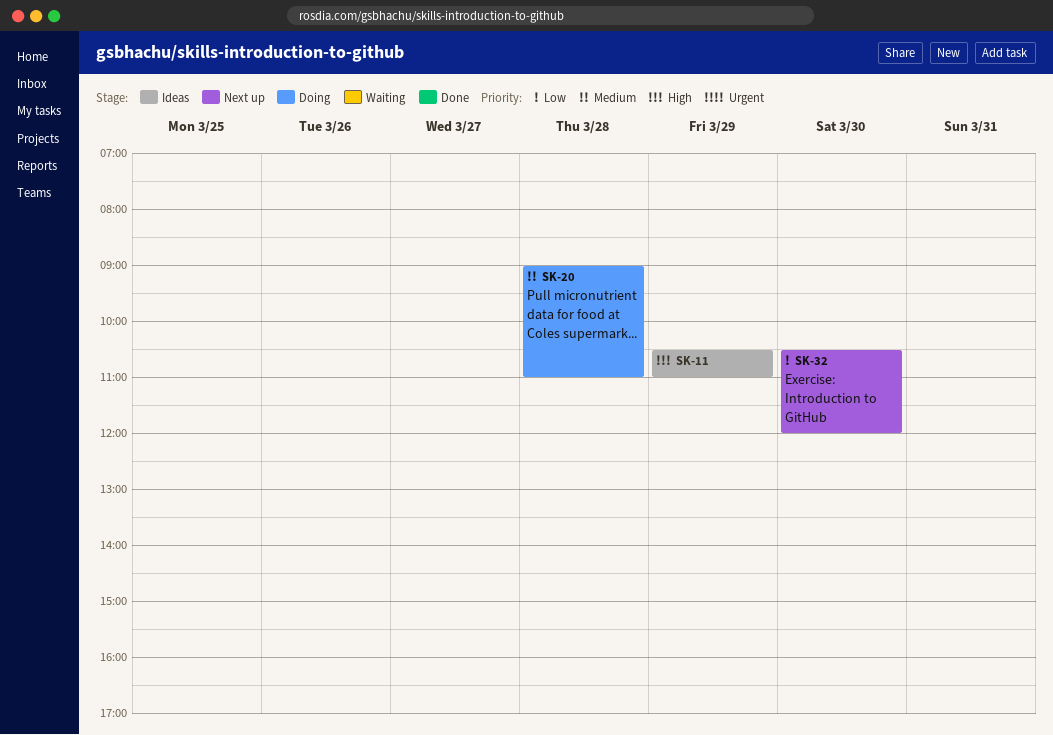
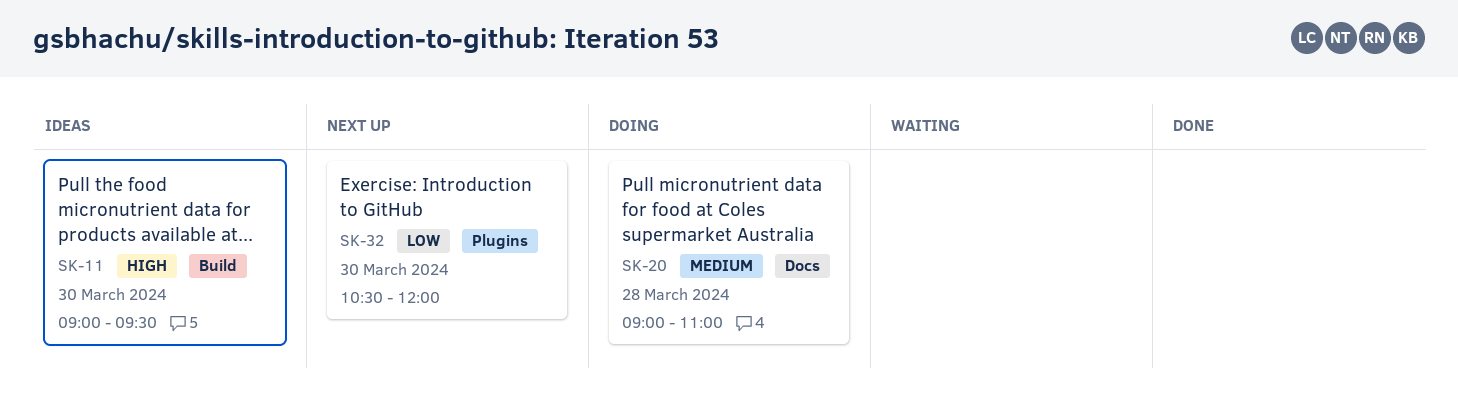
SK-11, day: Mar 29 -> Mar 30
SK-11, begins: 10:30 -> 09:00
SK-11, ends: 11:00 -> 09:30

